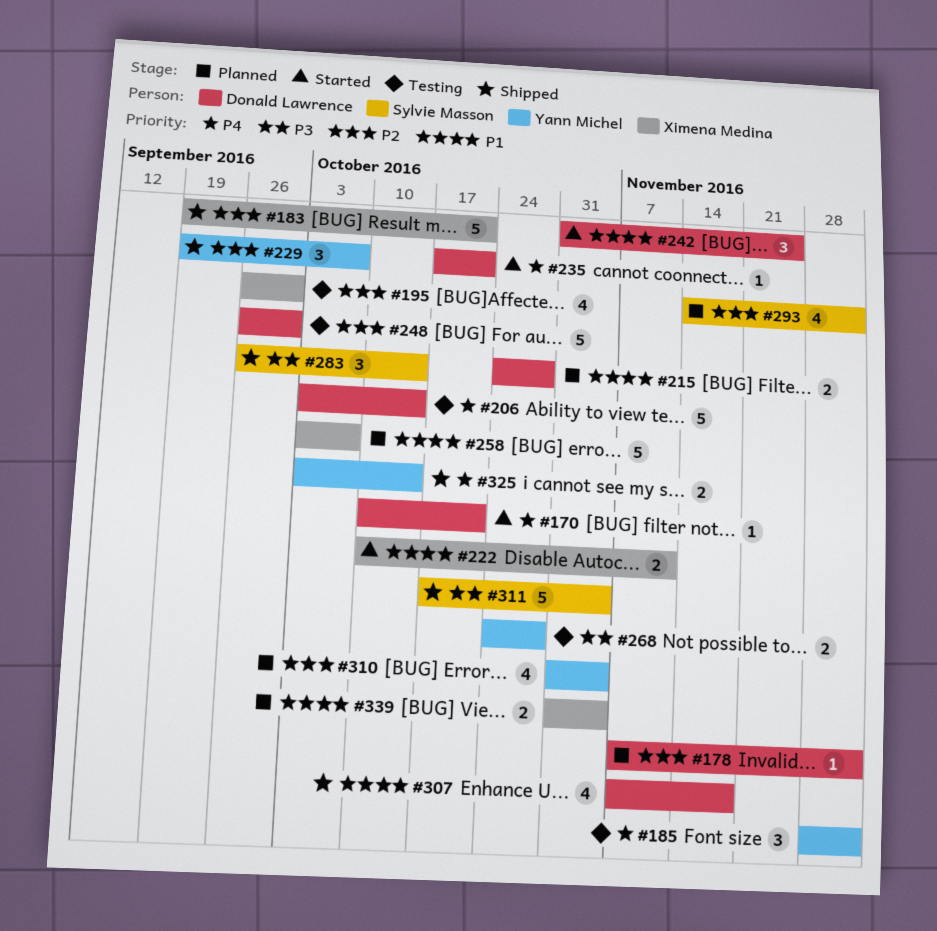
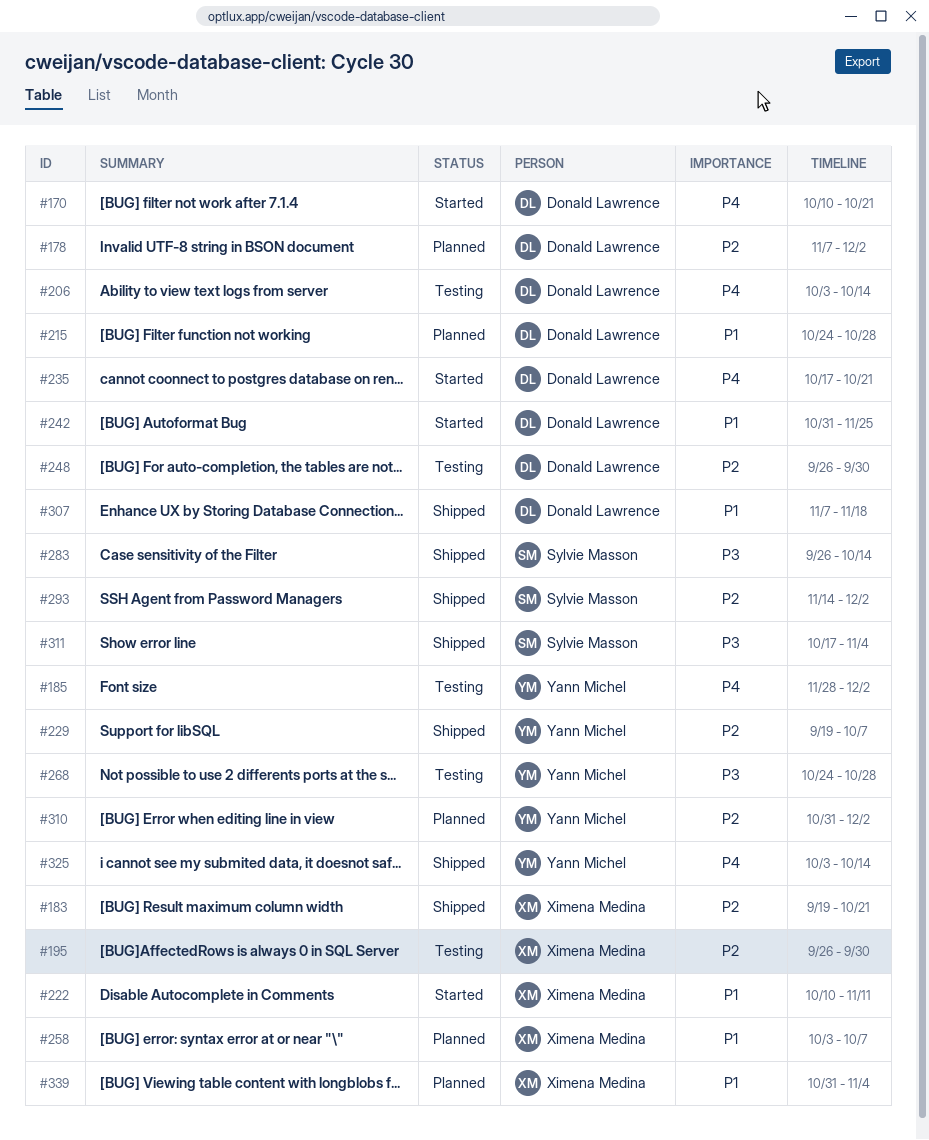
#293, status: Planned -> Shipped
#310, due: Nov 4 -> Dec 2

